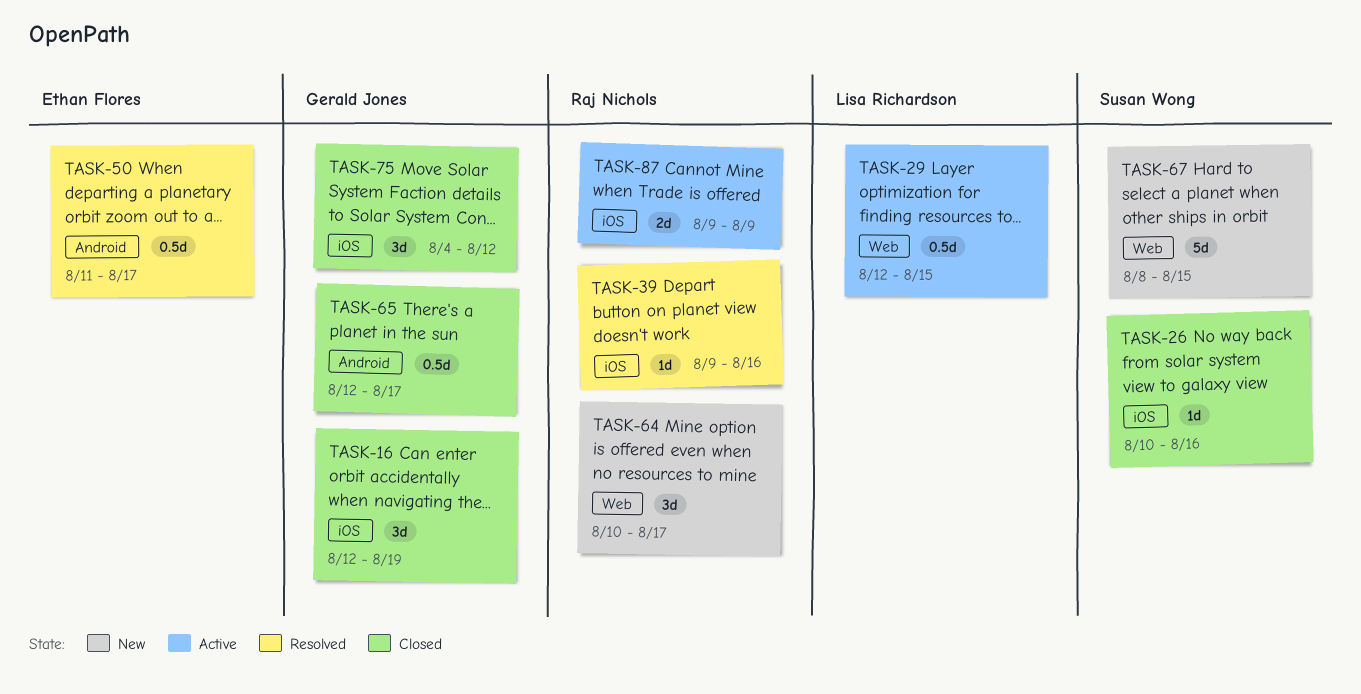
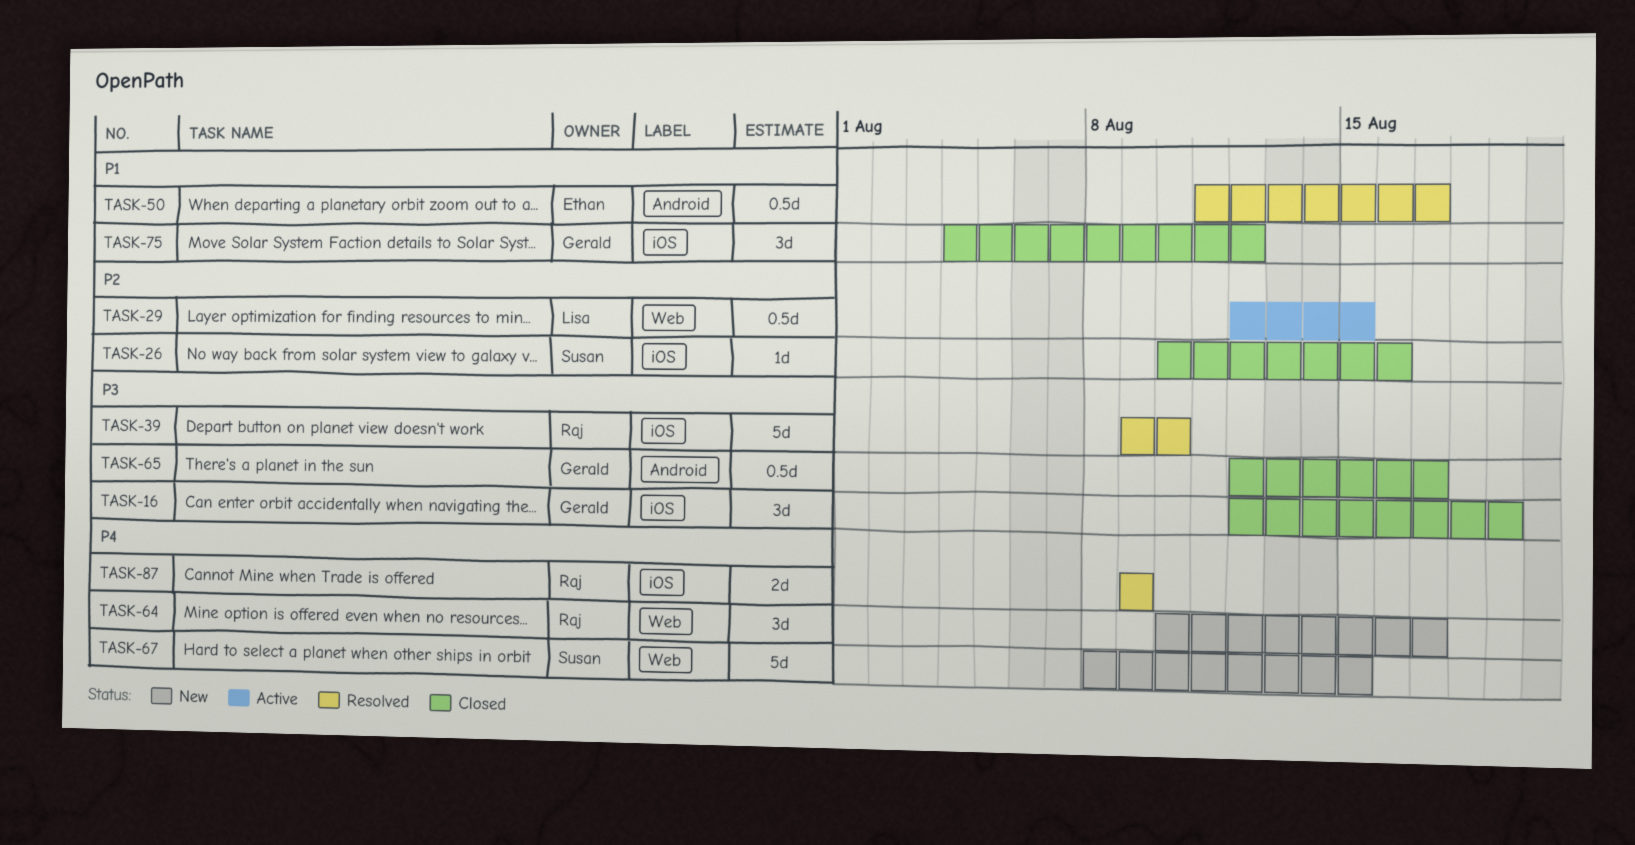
TASK-39, estimate: 1d -> 5d
TASK-39, due: Aug 16 -> Aug 10
TASK-87, status: Active -> Resolved

